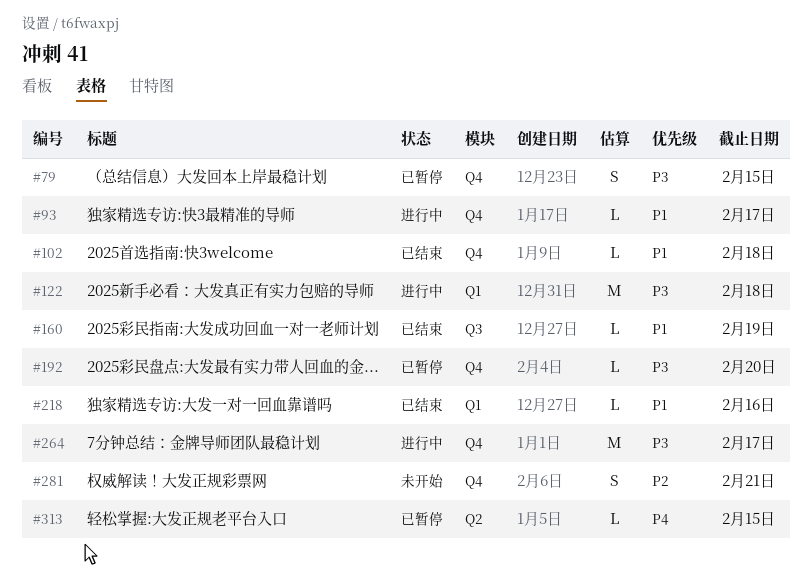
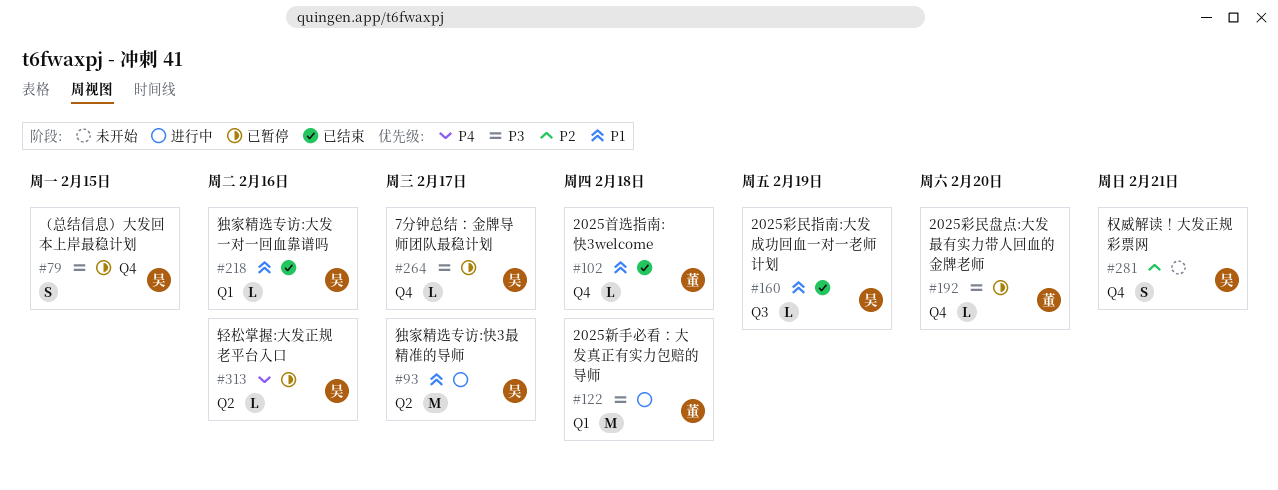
#93, label: Q4 -> Q2
#93, estimate: L -> M
#264, status: 进行中 -> 已暂停
#264, estimate: M -> L
#313, due: Feb 15 -> Feb 16

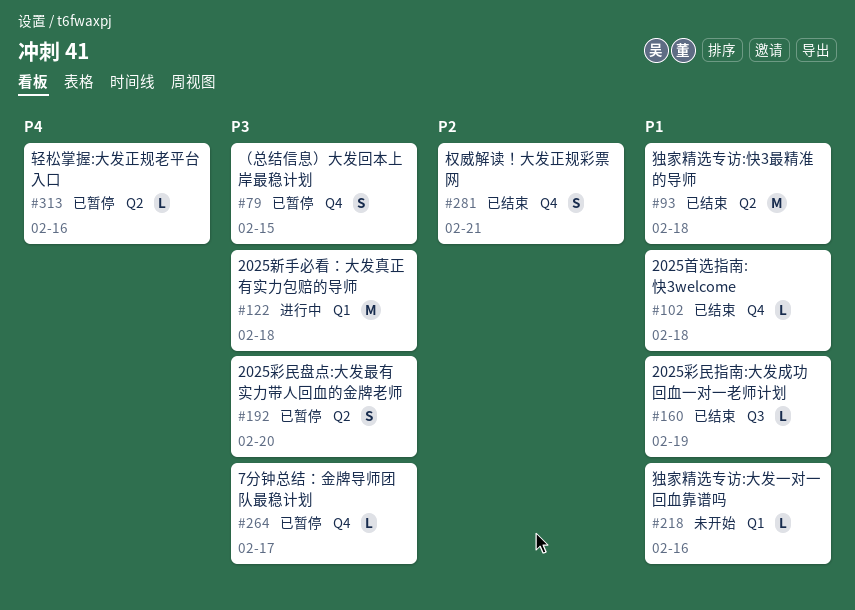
#93, status: 进行中 -> 已结束
#93, due: Feb 17 -> Feb 18
#192, label: Q4 -> Q2
#192, estimate: L -> S
#218, status: 已结束 -> 未开始
#281, status: 未开始 -> 已结束

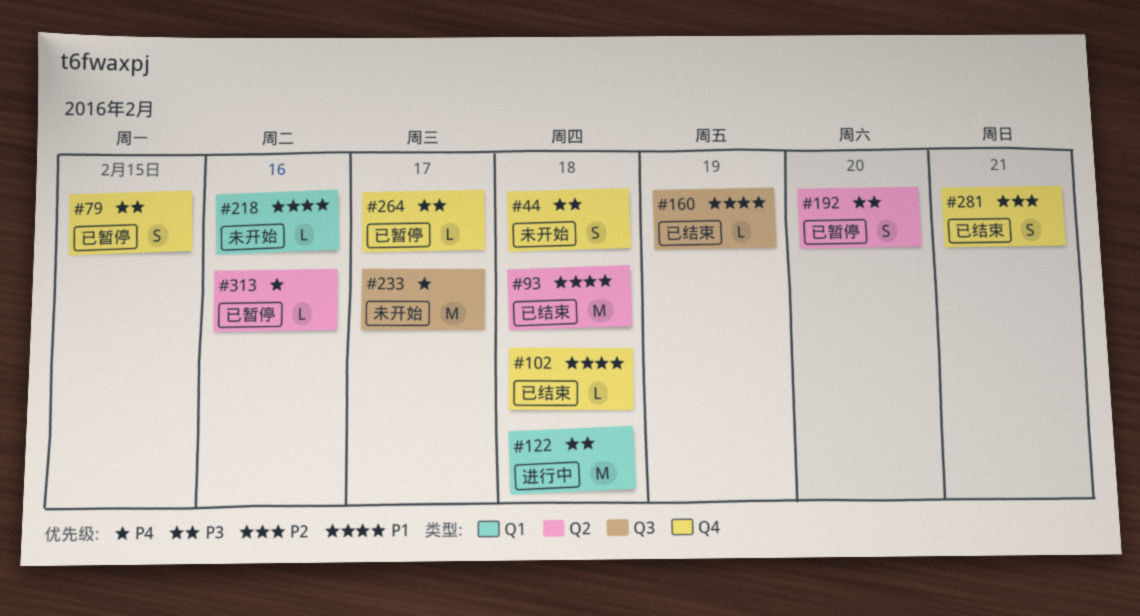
#44: none -> present
#233: none -> present

